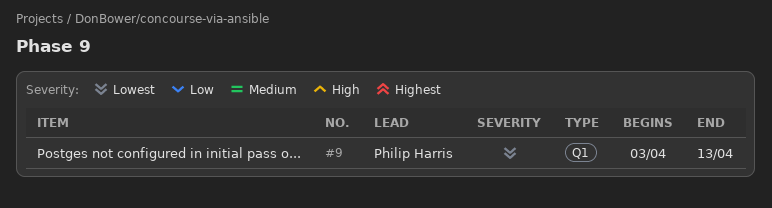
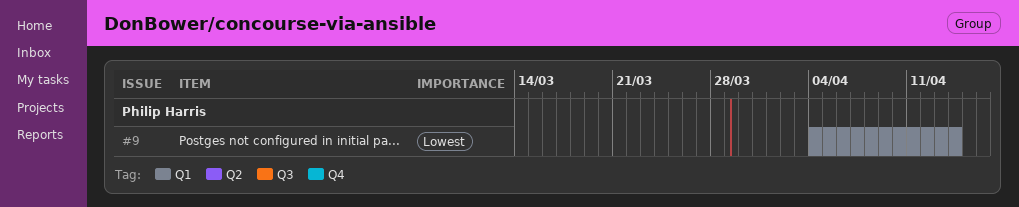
#9, start: Apr 3 -> Apr 4
#9, due: Apr 13 -> Apr 14

